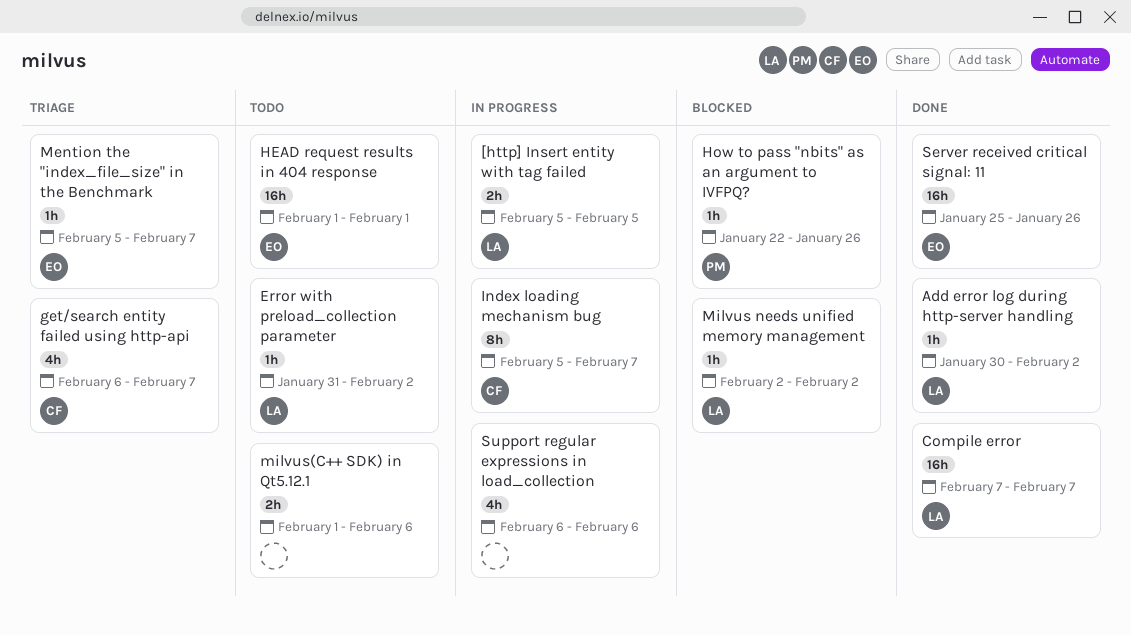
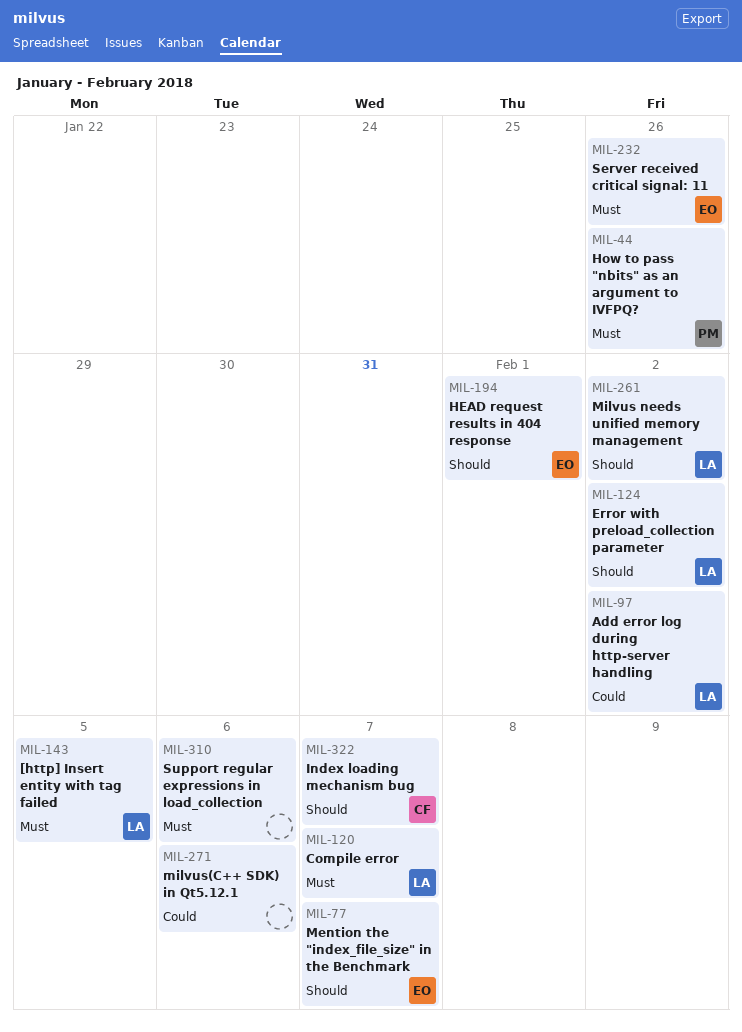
get/search entity failed using http-api: present -> none

